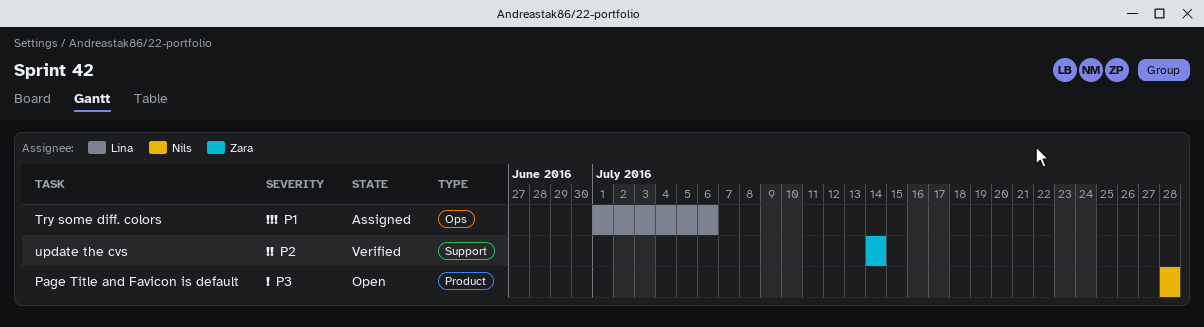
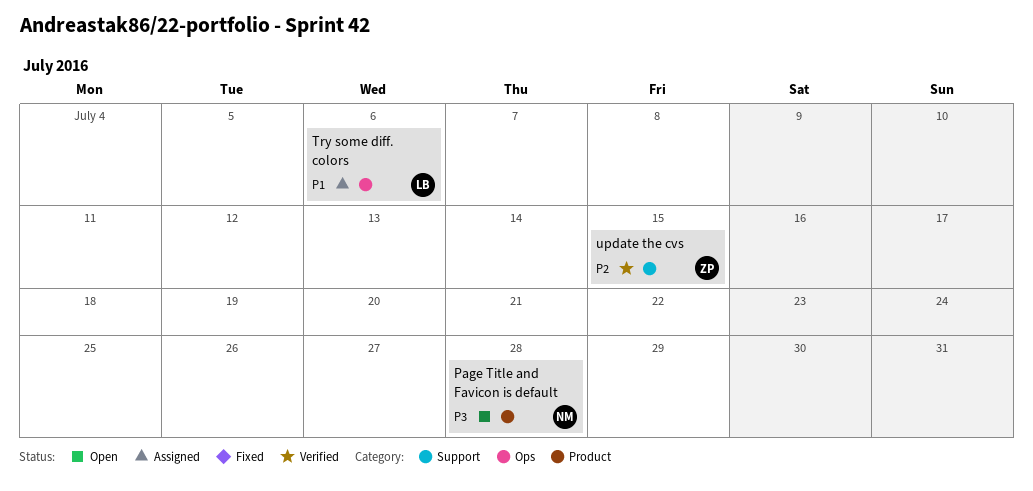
update the cvs, due: Jul 14 -> Jul 15

